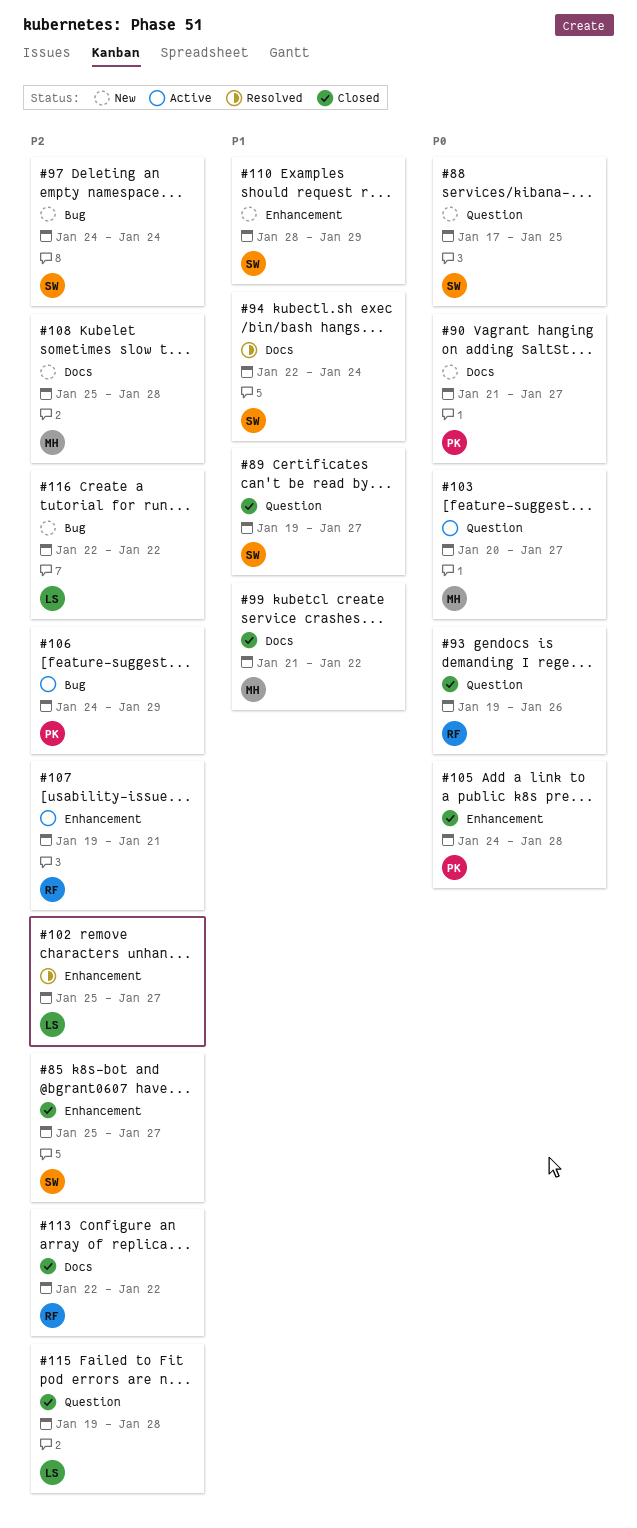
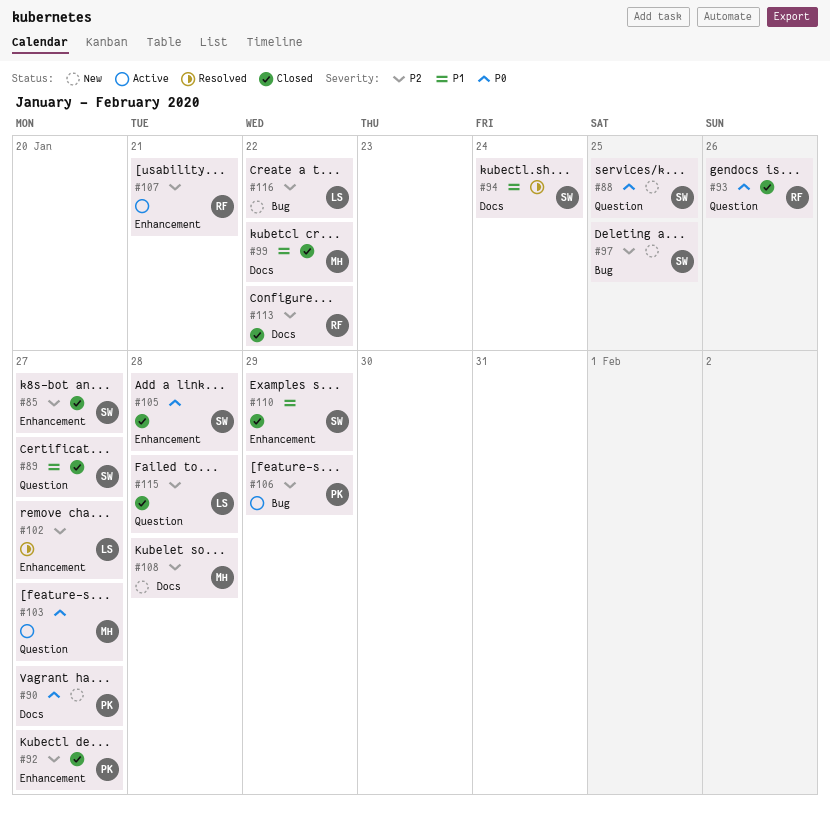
#92: none -> present
#97, due: Jan 24 -> Jan 25
#105, owner: PK -> SW
#110, status: New -> Closed

